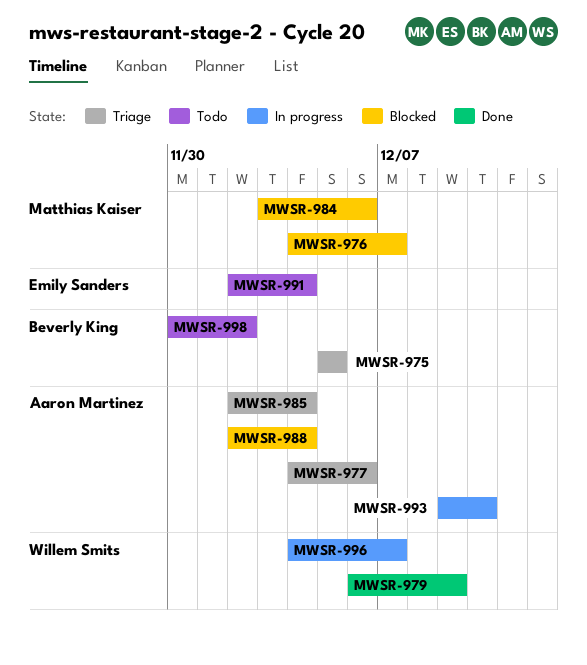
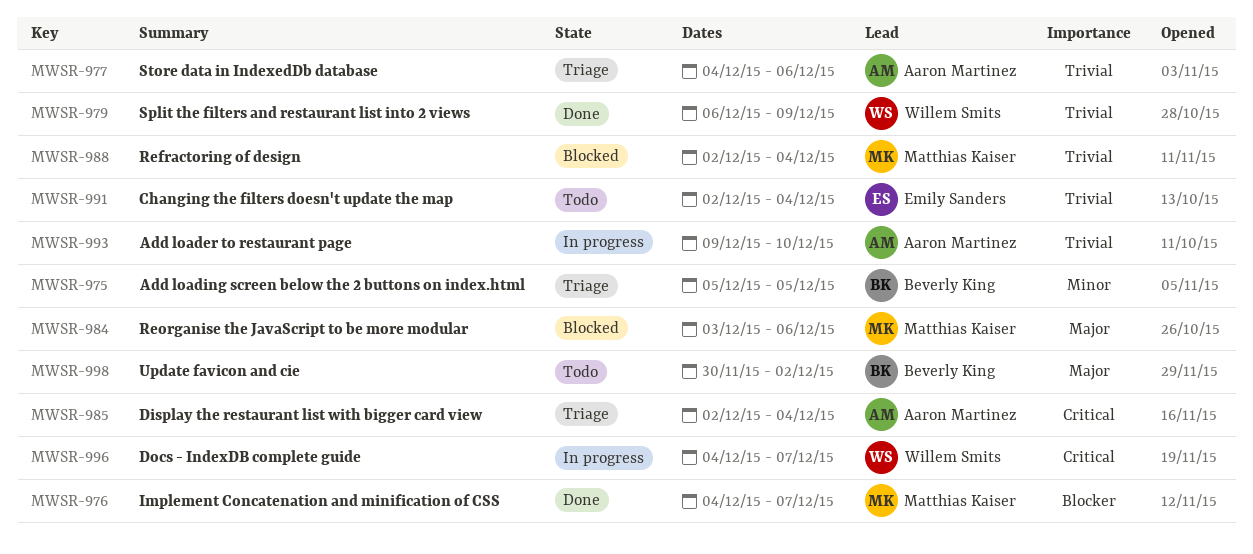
MWSR-976, status: Blocked -> Done
MWSR-988, owner: Aaron Martinez -> Matthias Kaiser

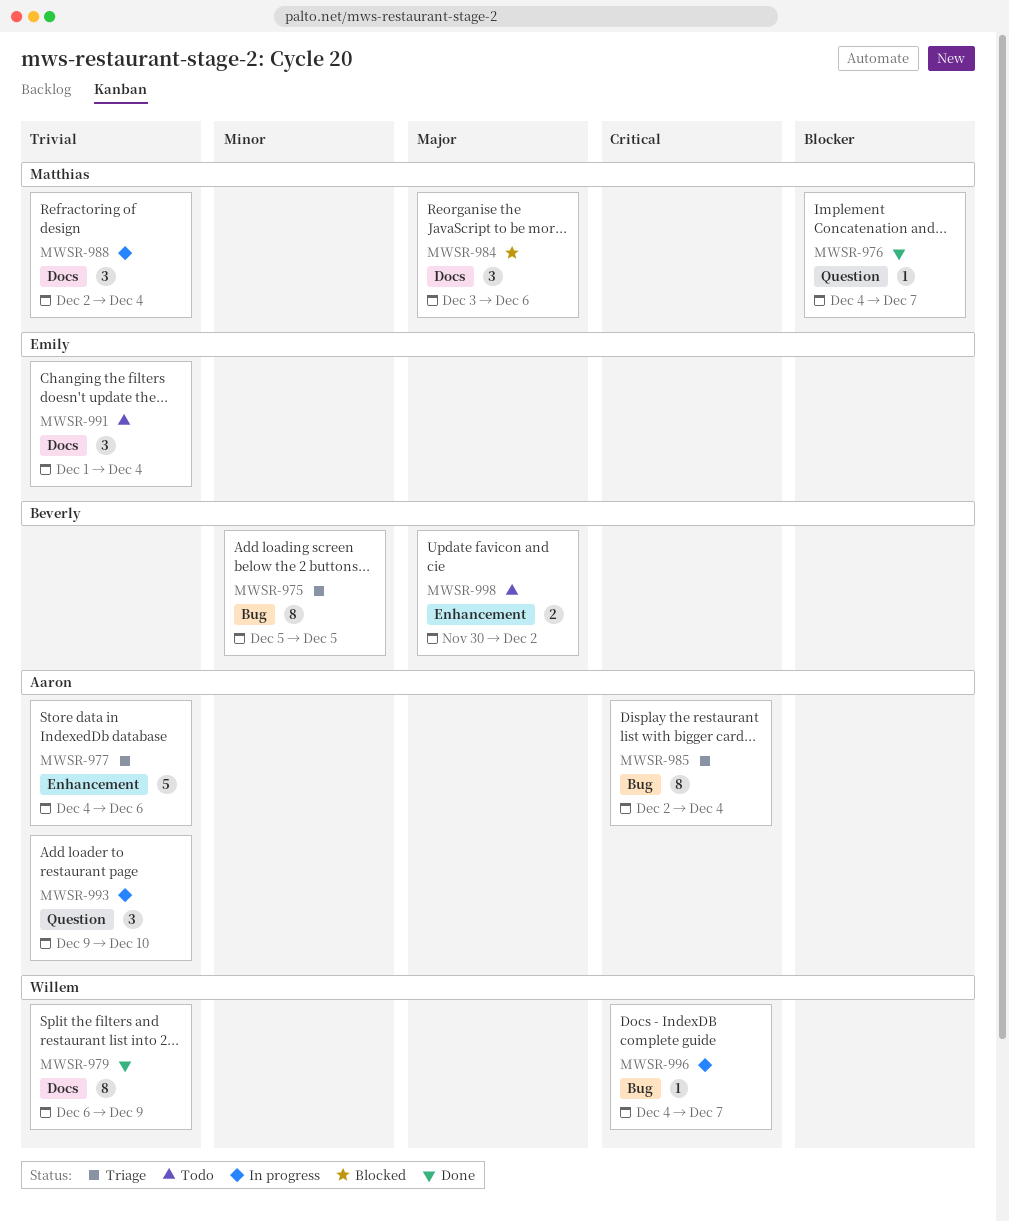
MWSR-988, status: Blocked -> In progress
MWSR-991, start: Dec 2 -> Dec 1

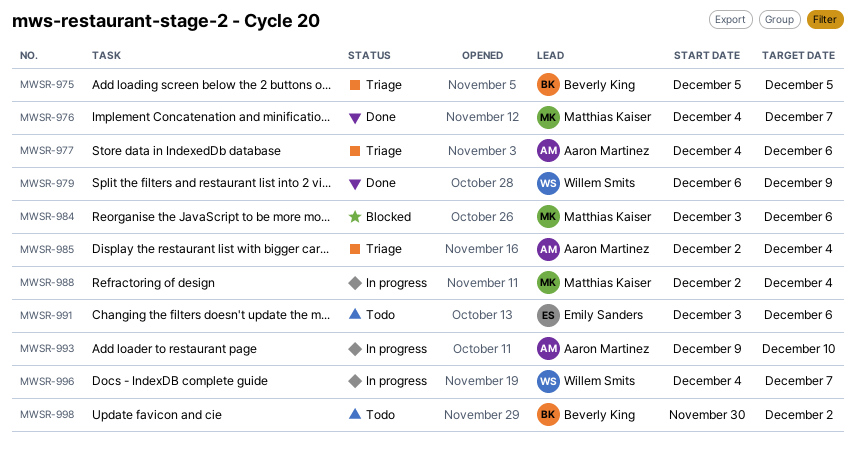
MWSR-991, start: Dec 1 -> Dec 3
MWSR-991, due: Dec 4 -> Dec 6

